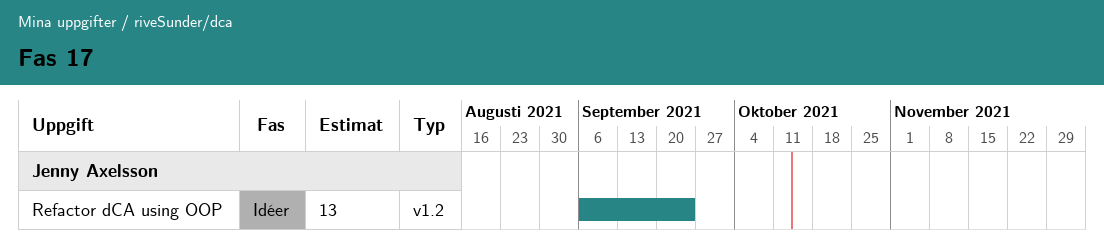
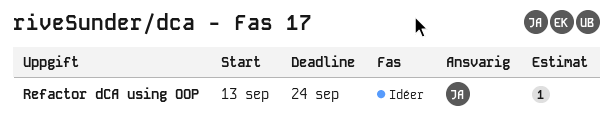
Refactor dCA using OOP, estimate: 13 -> 1
Refactor dCA using OOP, start: Sep 6 -> Sep 13

